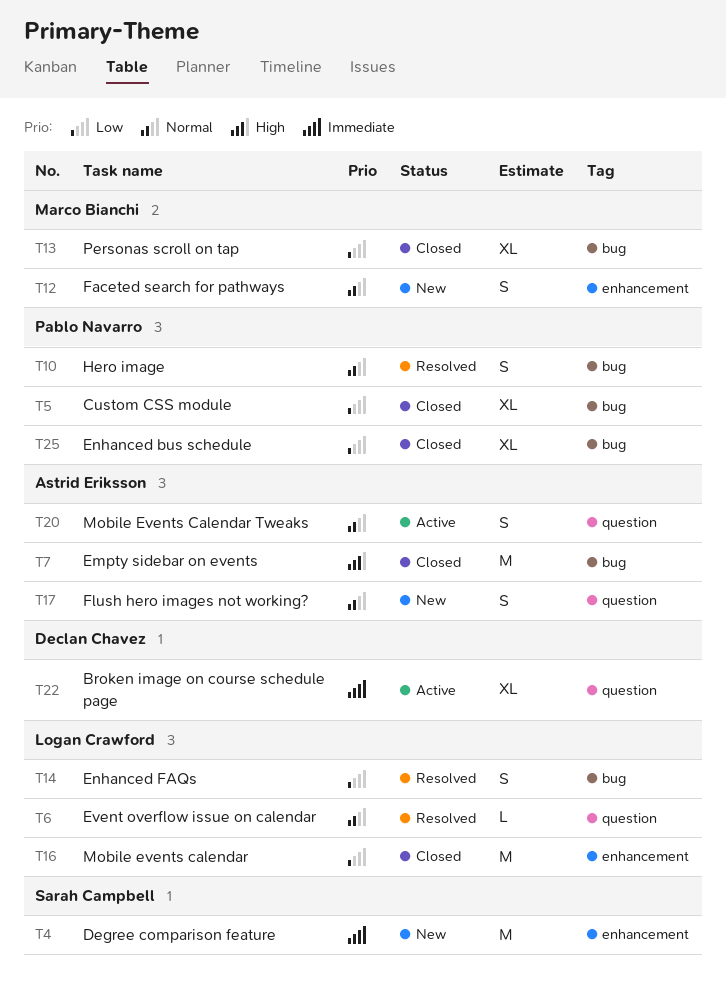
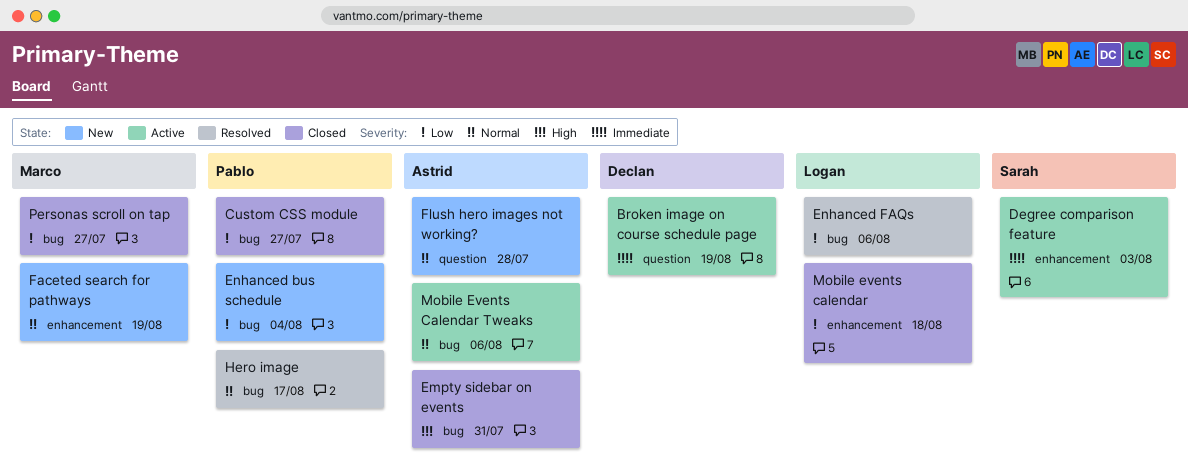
Degree comparison feature, status: New -> Active
Enhanced bus schedule, status: Closed -> New
Event overflow issue on calendar: present -> none
Mobile Events Calendar Tweaks, label: question -> bug

